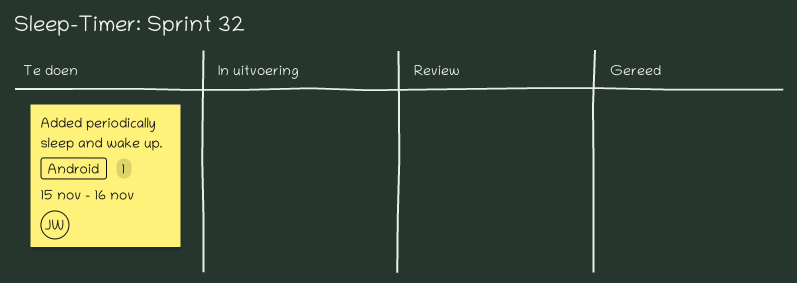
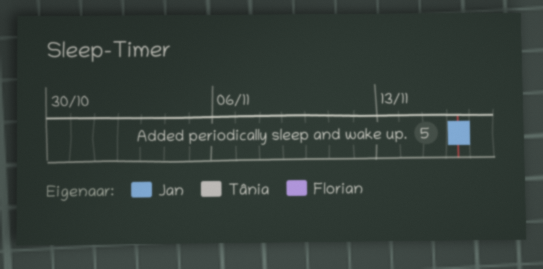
Added periodically sleep and wake up., estimate: 1 -> 5
Added periodically sleep and wake up., start: Nov 15 -> Nov 16

